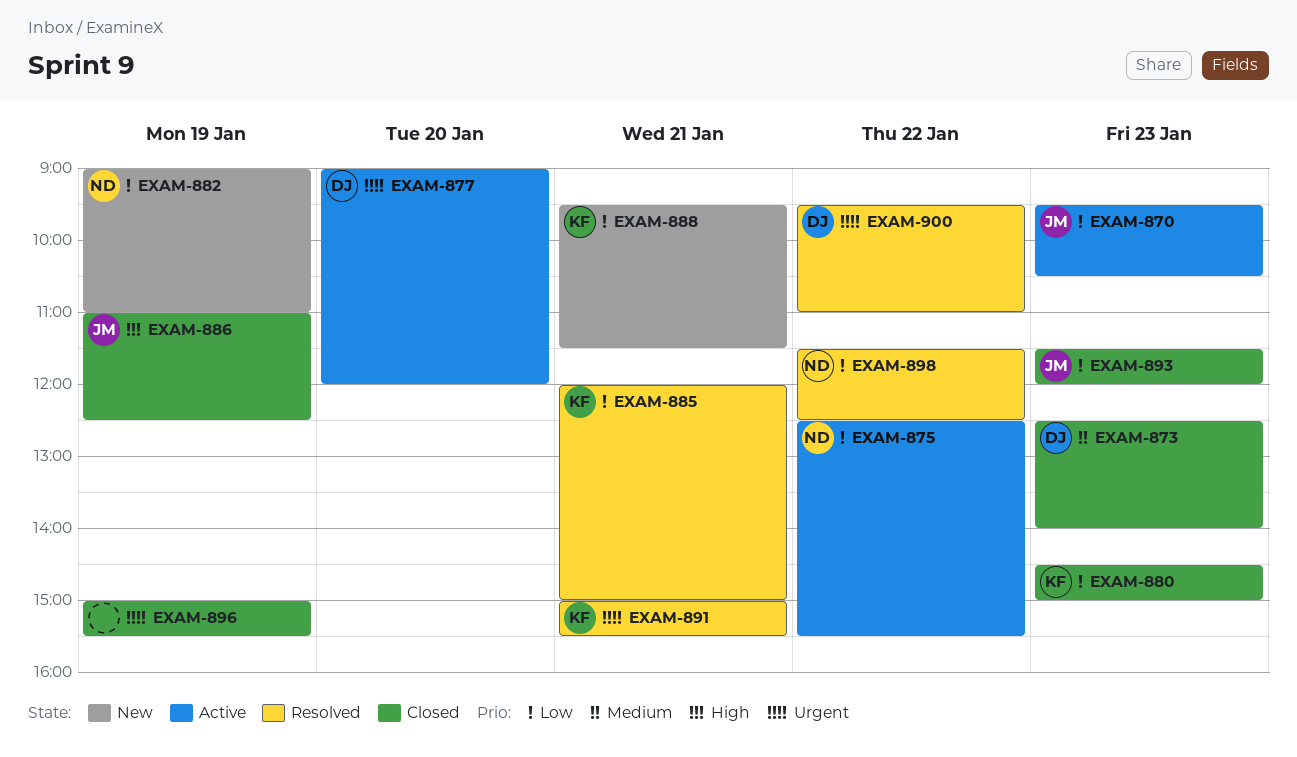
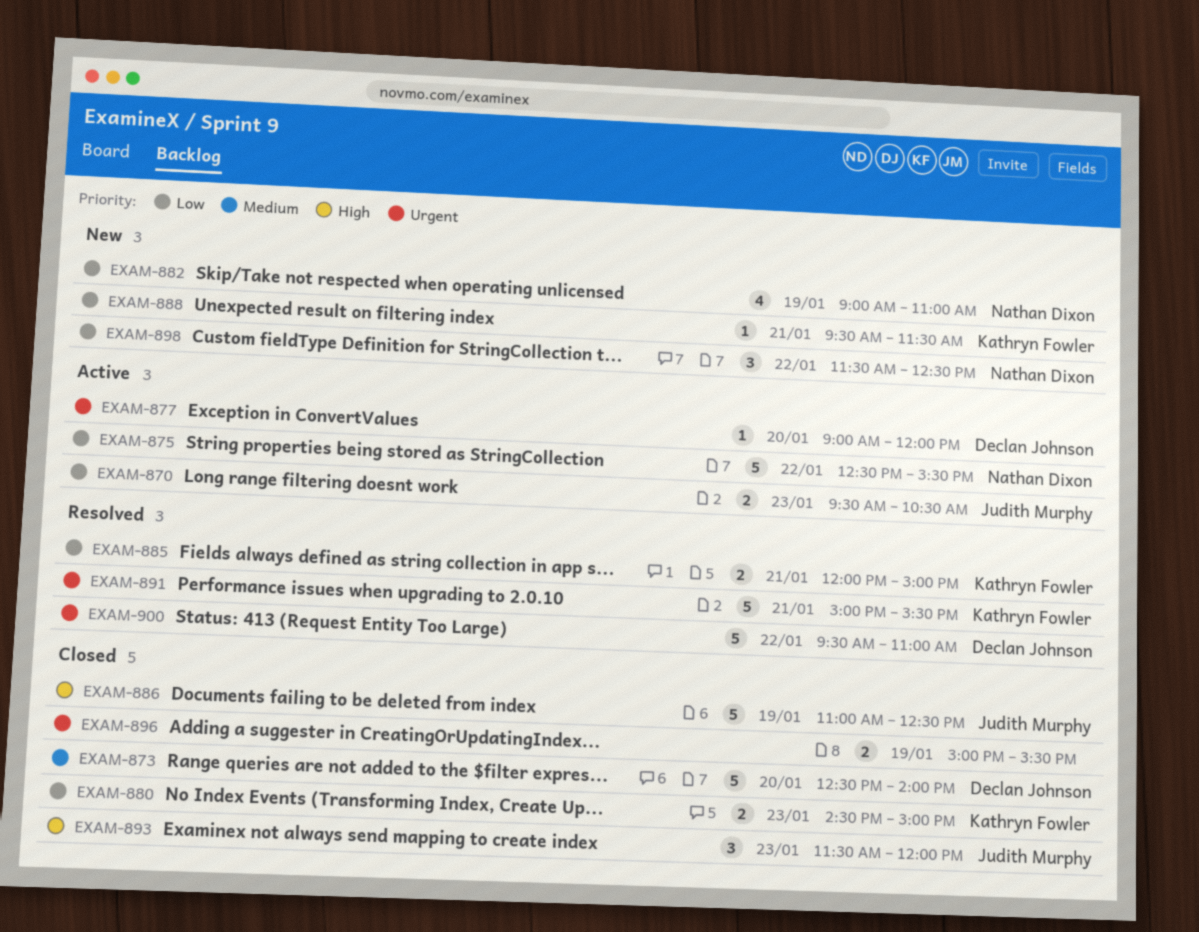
EXAM-873, day: Jan 23 -> Jan 20
EXAM-893, priority: Low -> High
EXAM-898, status: Resolved -> New

